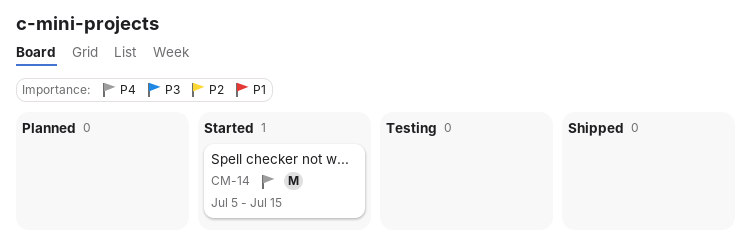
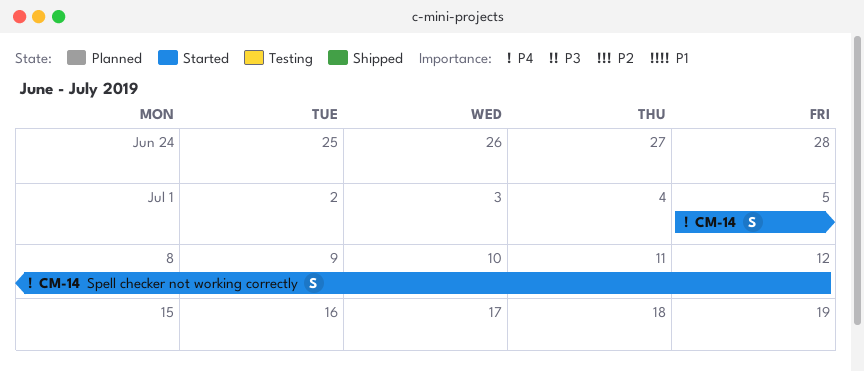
CM-14, estimate: M -> S
CM-14, due: Jul 15 -> Jul 12

